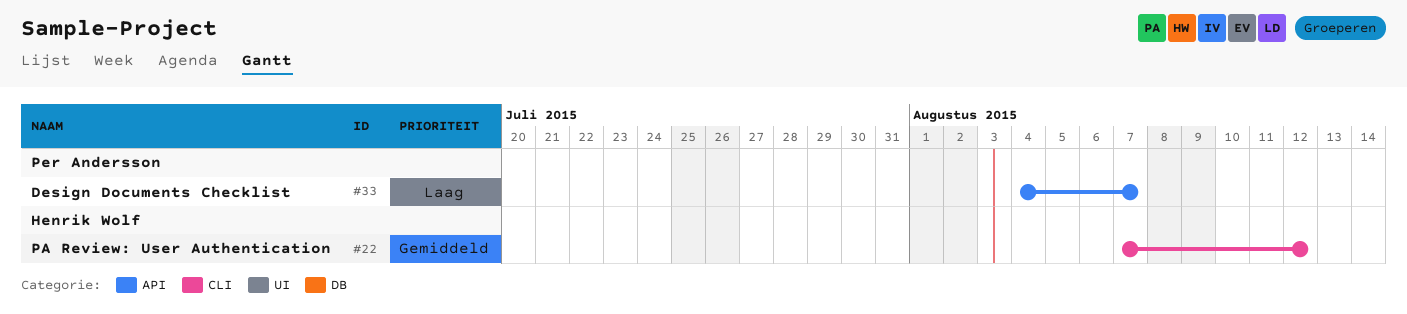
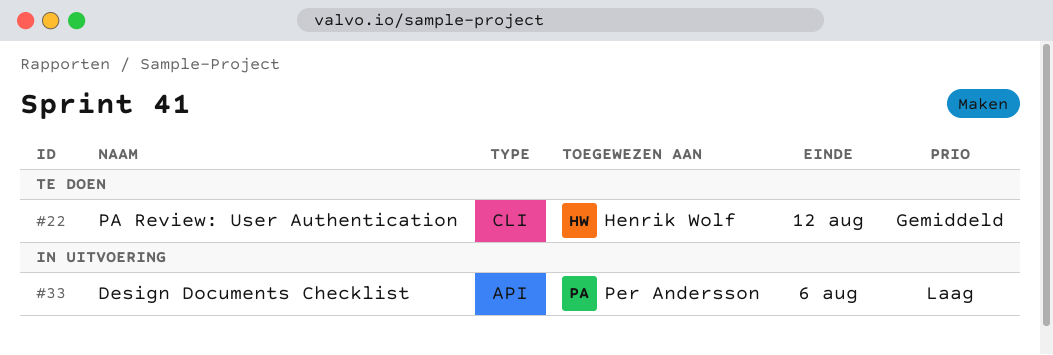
#33, due: Aug 7 -> Aug 6

